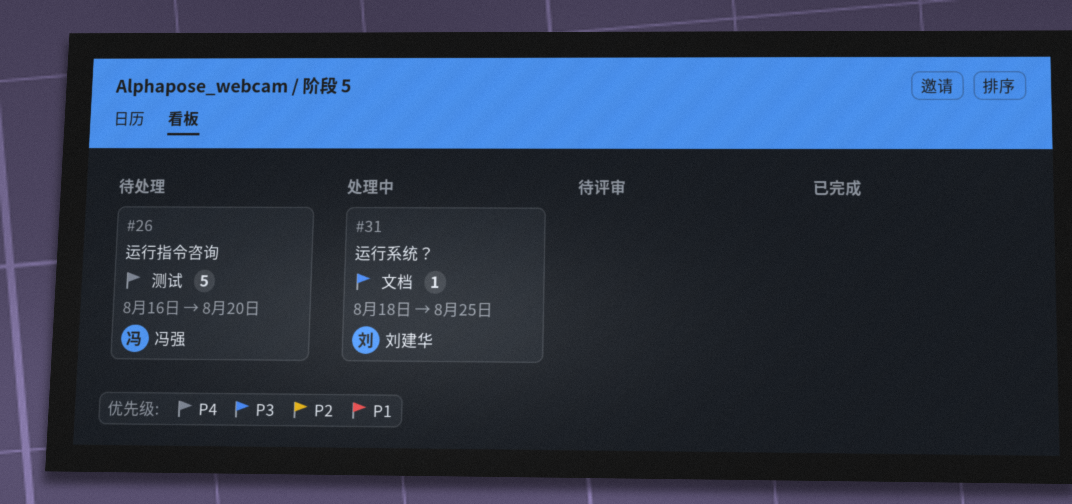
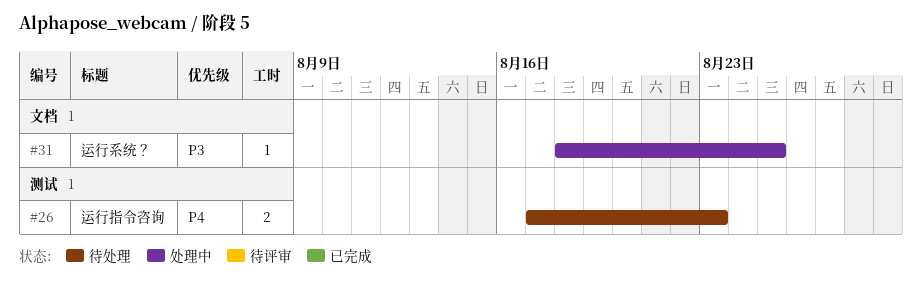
#26, estimate: 5 -> 2
#26, start: Aug 16 -> Aug 17
#26, due: Aug 20 -> Aug 23

